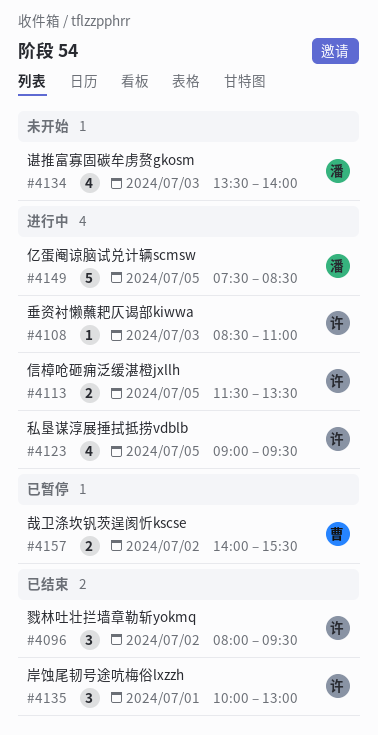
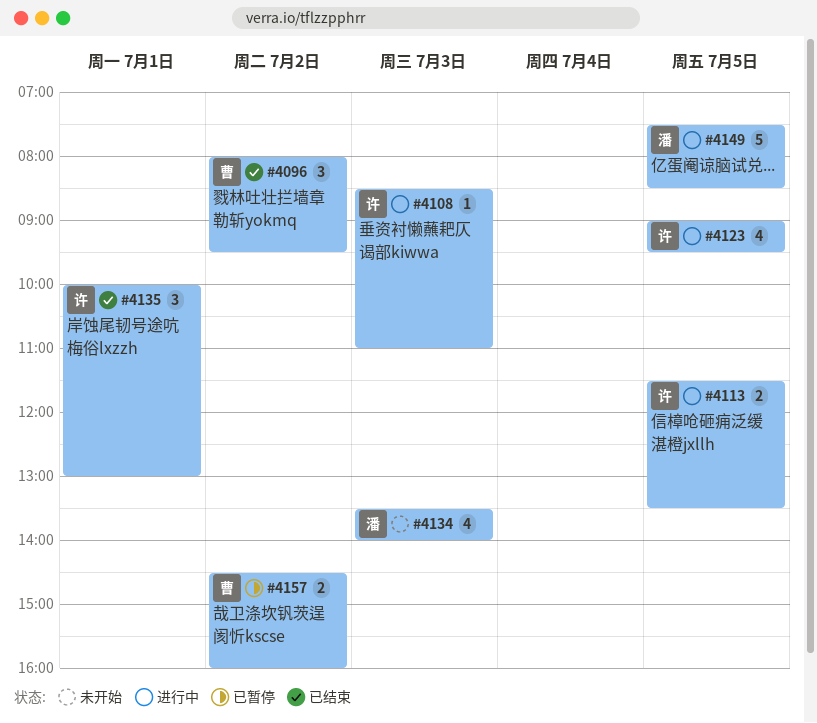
#4096, owner: 许 -> 曹
#4157, begins: 14:00 -> 14:30
#4157, ends: 15:30 -> 16:00

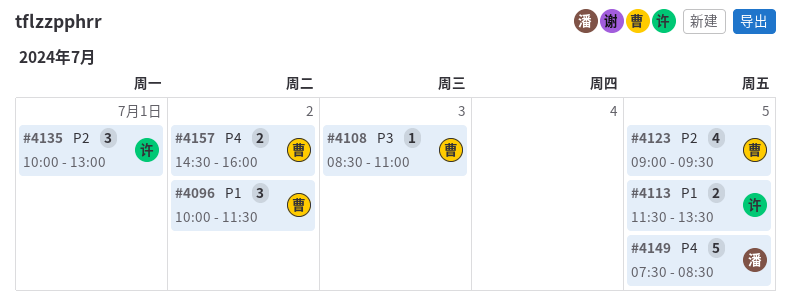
#4096, begins: 08:00 -> 10:00
#4096, ends: 09:30 -> 11:30
#4108, owner: 许 -> 曹
#4123, owner: 许 -> 曹
#4134: present -> none

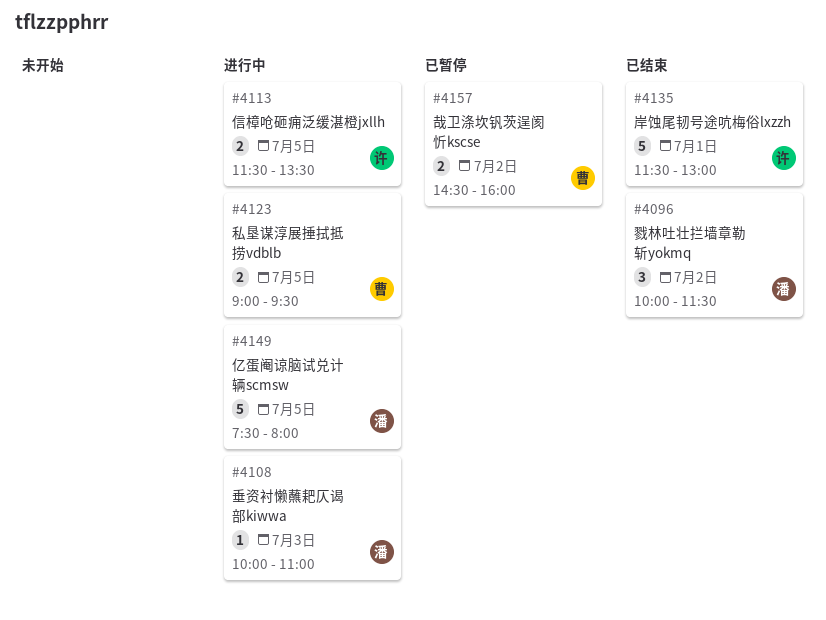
#4096, owner: 曹 -> 潘
#4108, owner: 曹 -> 潘
#4108, begins: 08:30 -> 10:00
#4123, estimate: 4 -> 2
#4135, estimate: 3 -> 5
#4135, begins: 10:00 -> 11:30
#4149, ends: 08:30 -> 08:00

